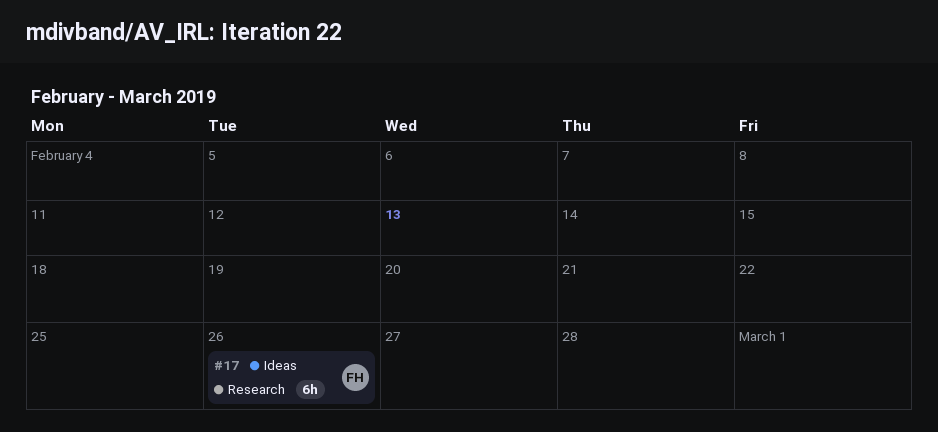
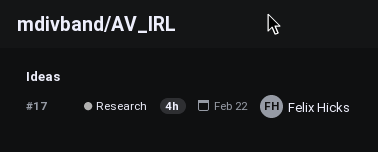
#17, estimate: 6h -> 4h
#17, due: Feb 26 -> Feb 22

